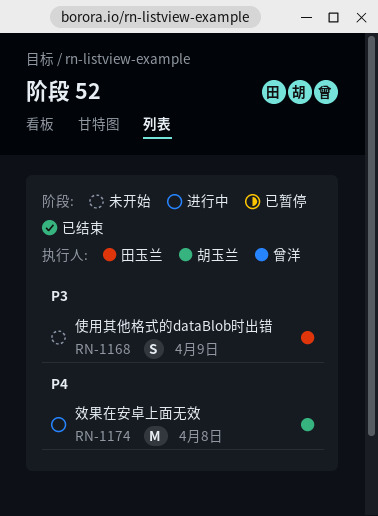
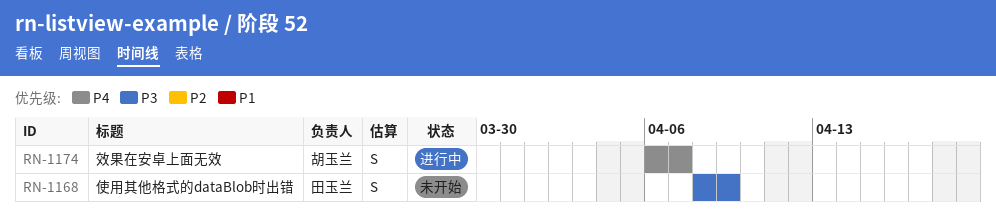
RN-1174, estimate: M -> S
RN-1174, due: Apr 8 -> Apr 7

